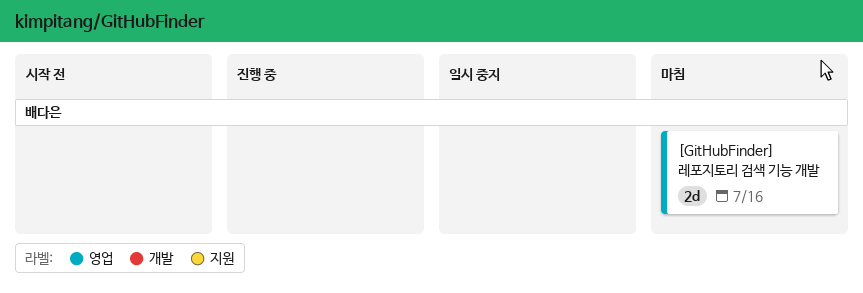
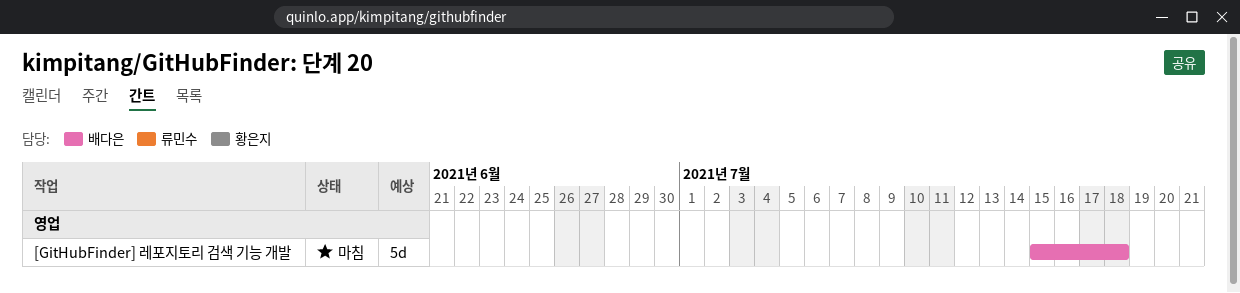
[GitHubFinder] 레포지토리 검색 기능 개발, estimate: 2d -> 5d
[GitHubFinder] 레포지토리 검색 기능 개발, due: Jul 16 -> Jul 18

